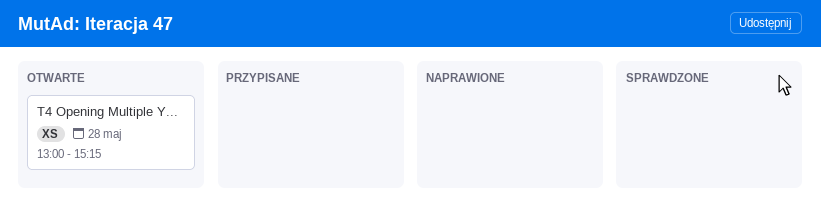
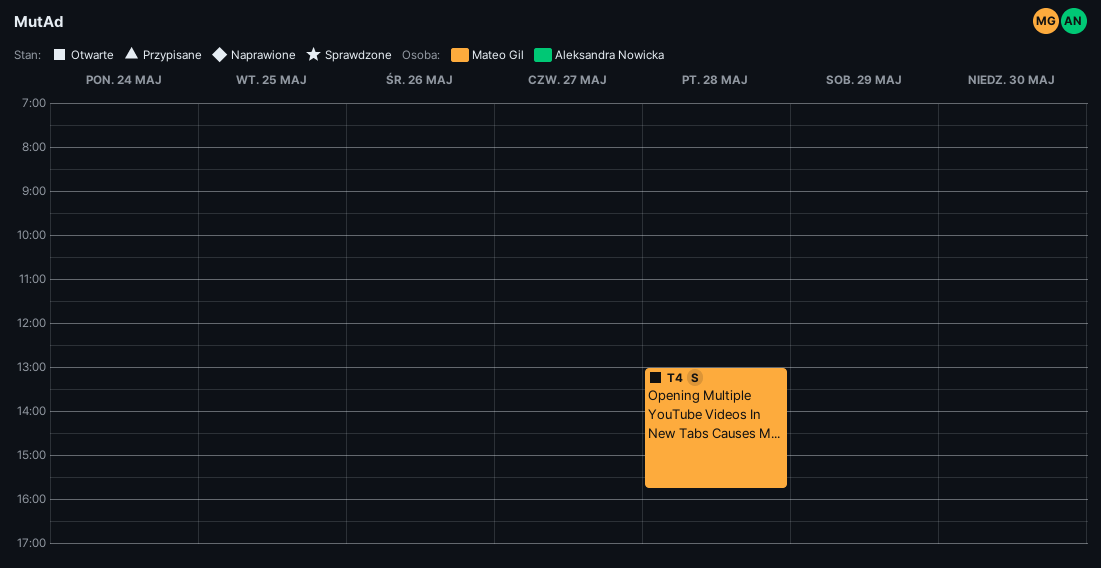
T4, estimate: XS -> S
T4, ends: 15:15 -> 15:45

